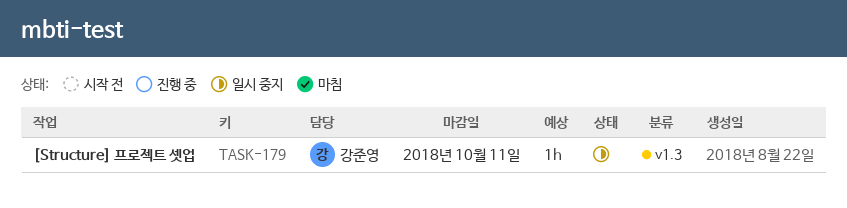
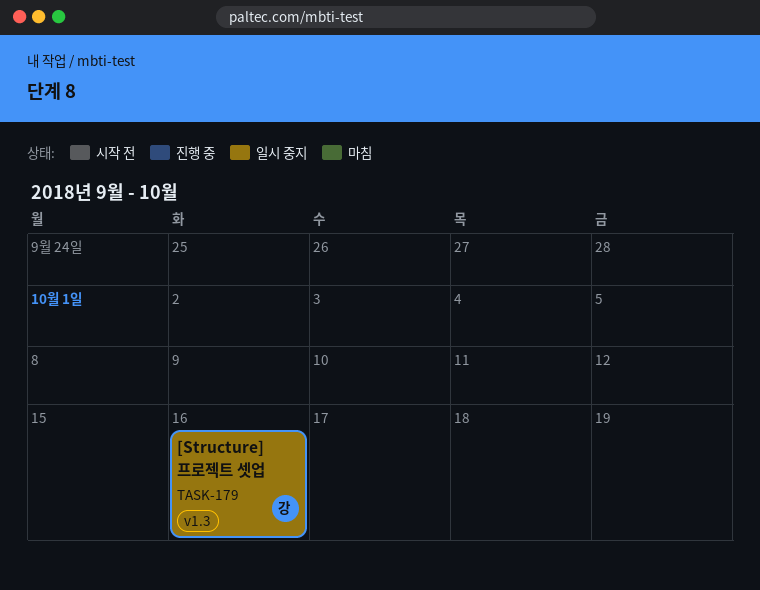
TASK-179, due: Oct 11 -> Oct 16

